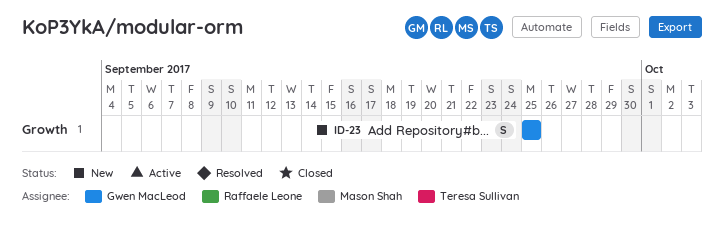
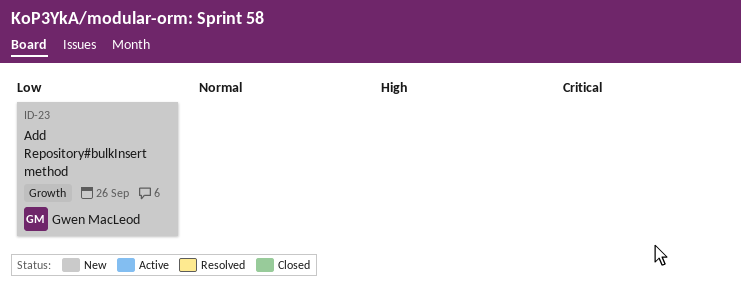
ID-23, due: Sep 25 -> Sep 26

